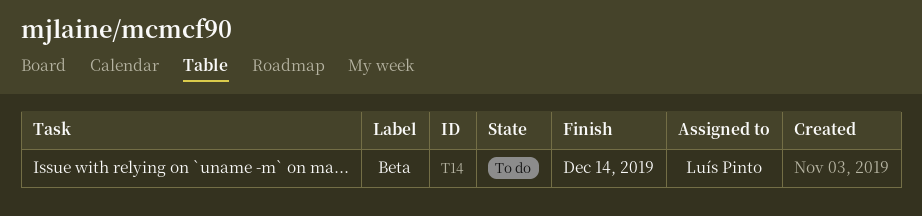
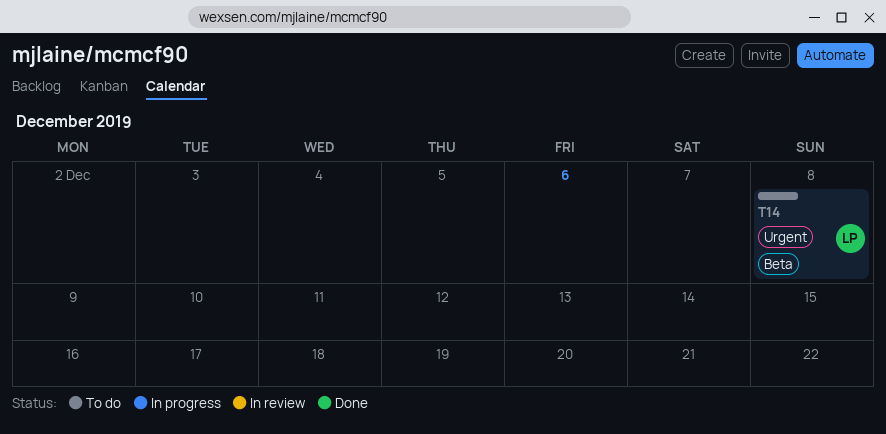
T14, due: Dec 14 -> Dec 8

